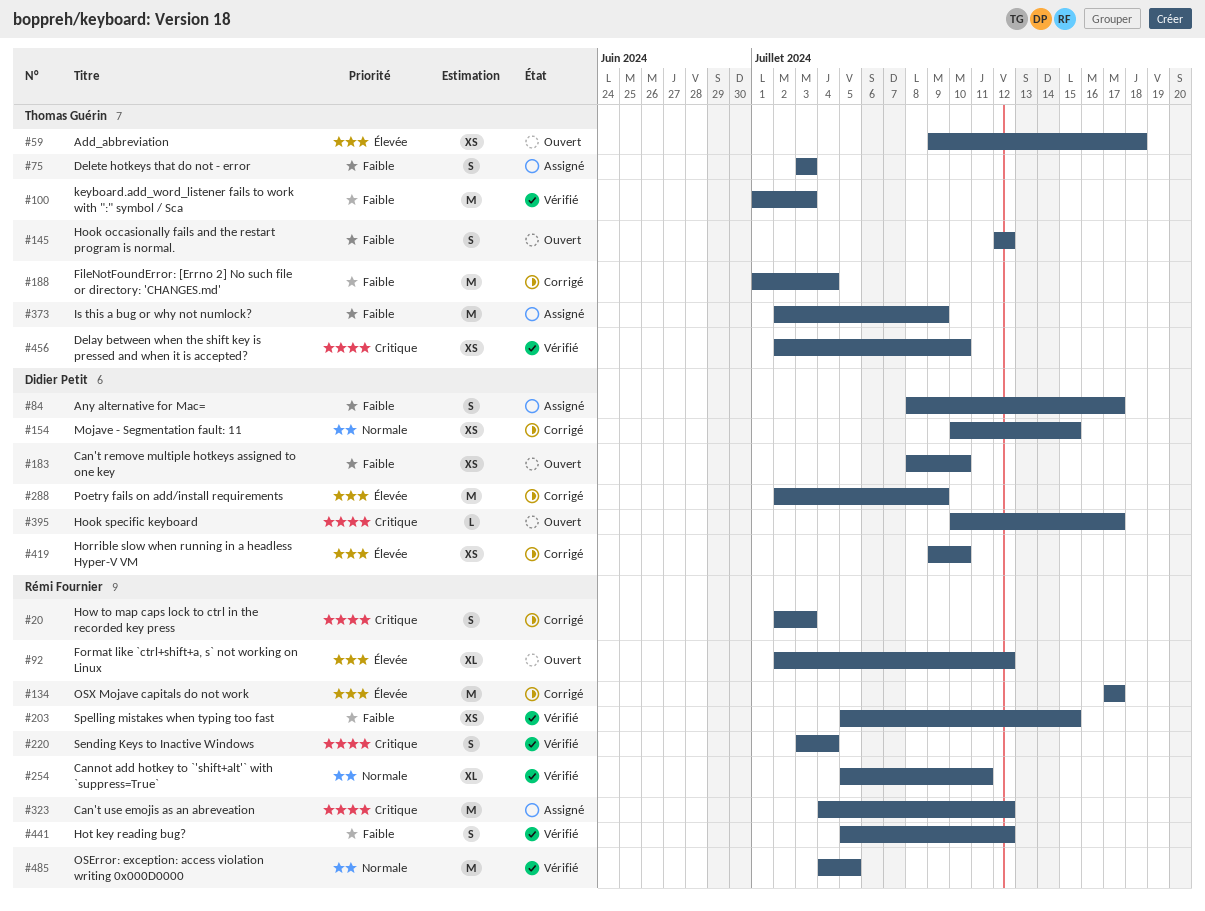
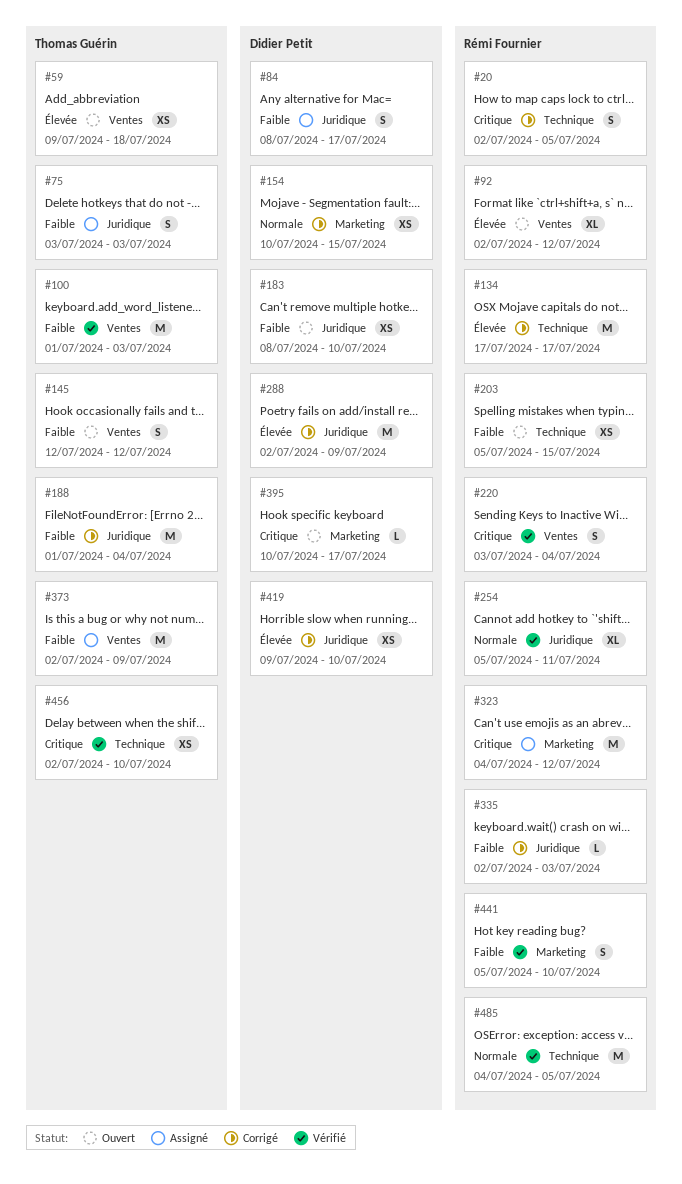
#20, due: Jul 3 -> Jul 5
#203, status: Vérifié -> Ouvert
#335: none -> present
#441, due: Jul 12 -> Jul 10

